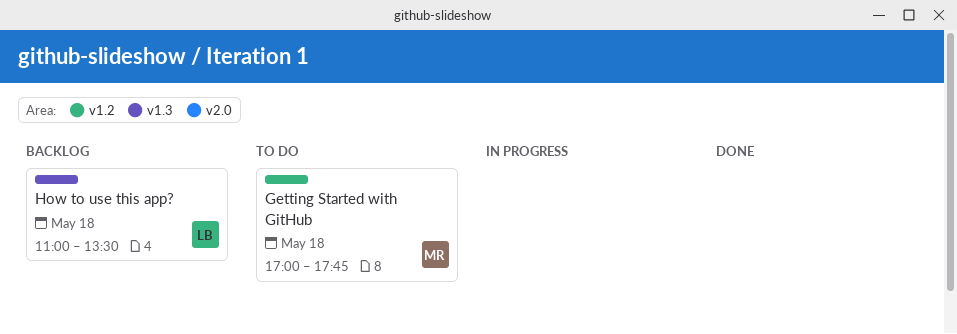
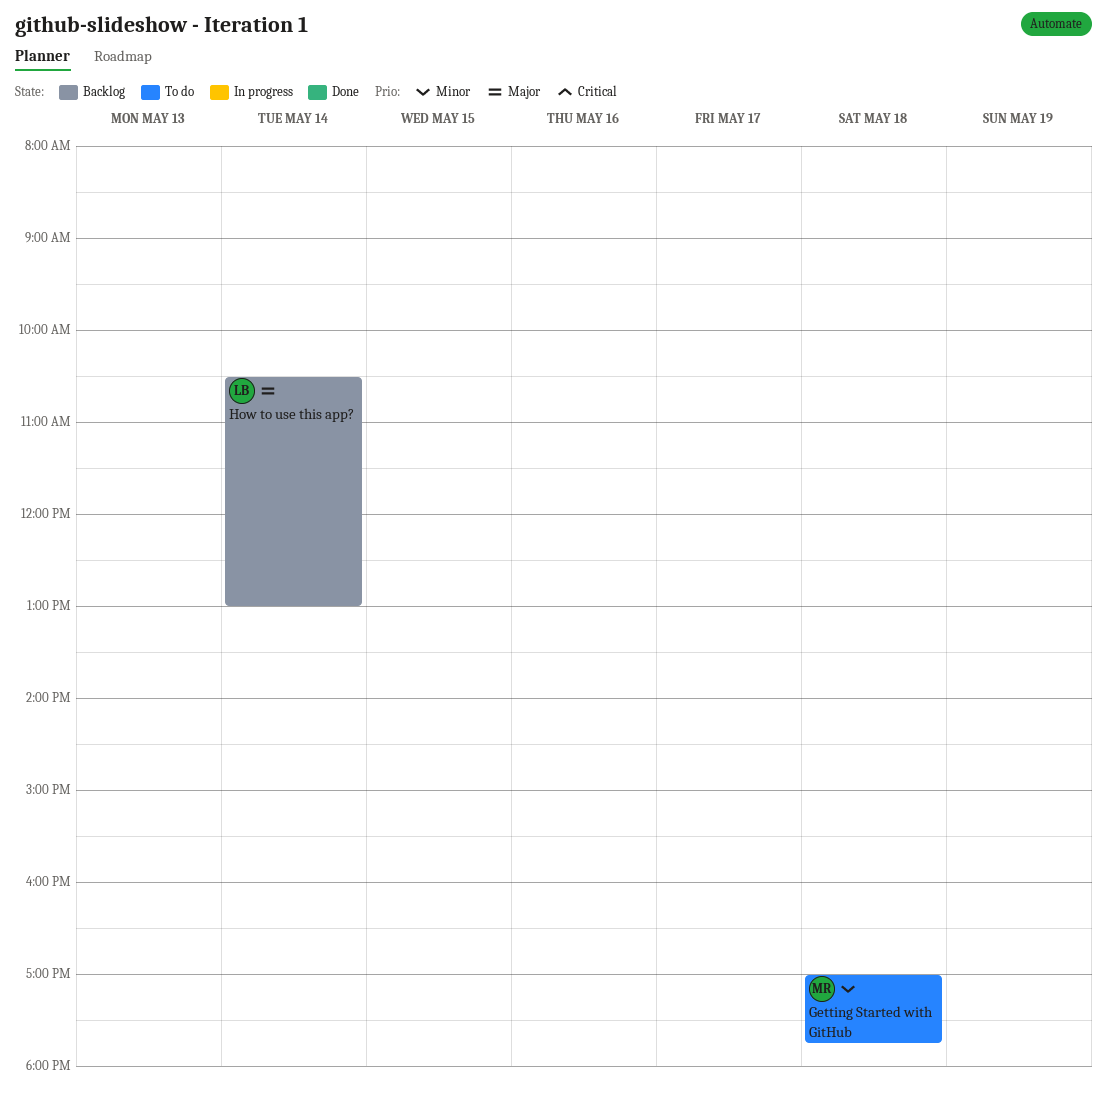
How to use this app?, day: May 18 -> May 14
How to use this app?, begins: 11:00 -> 10:30
How to use this app?, ends: 13:30 -> 13:00

